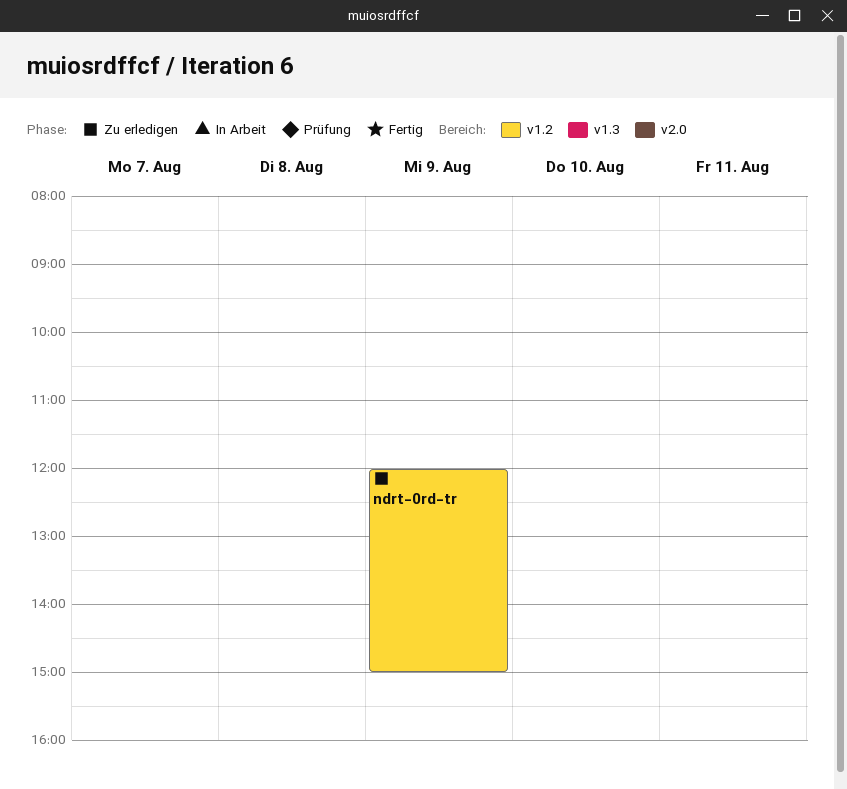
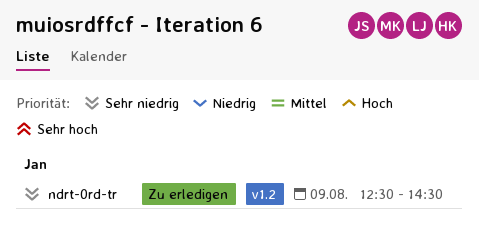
ndrt-0rd-tr, begins: 12:00 -> 12:30
ndrt-0rd-tr, ends: 15:00 -> 14:30

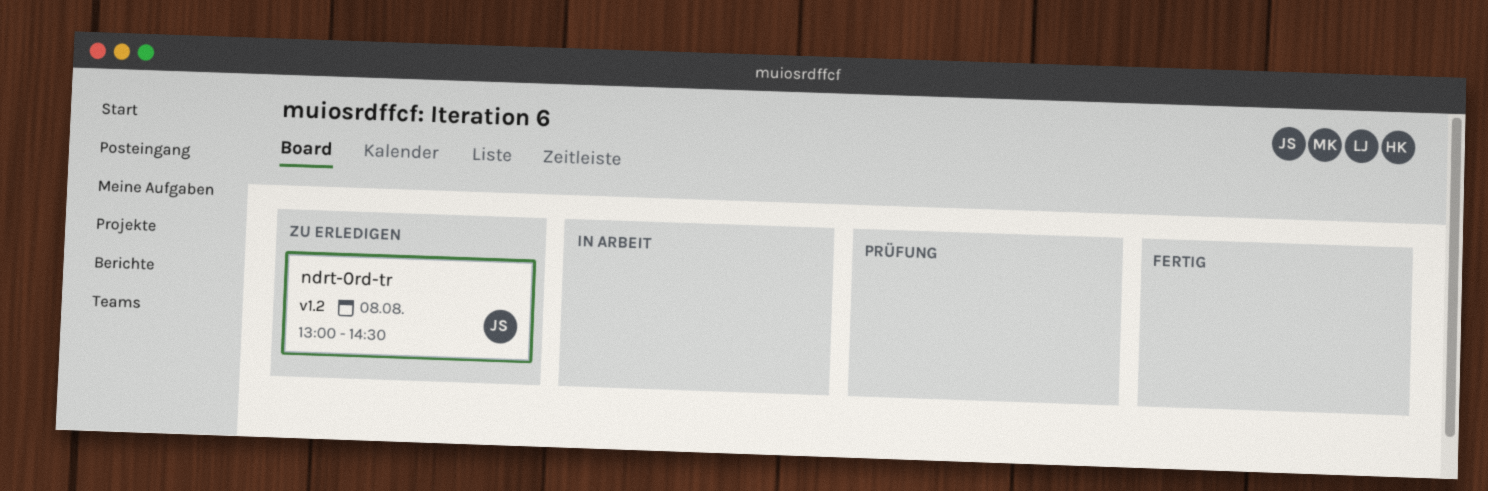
ndrt-0rd-tr, day: Aug 9 -> Aug 8
ndrt-0rd-tr, begins: 12:30 -> 13:00

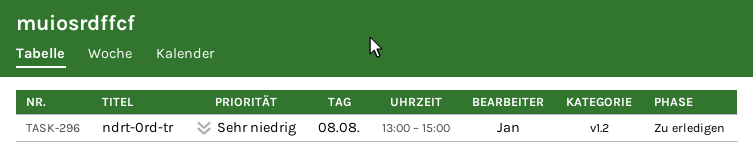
ndrt-0rd-tr, ends: 14:30 -> 15:00

